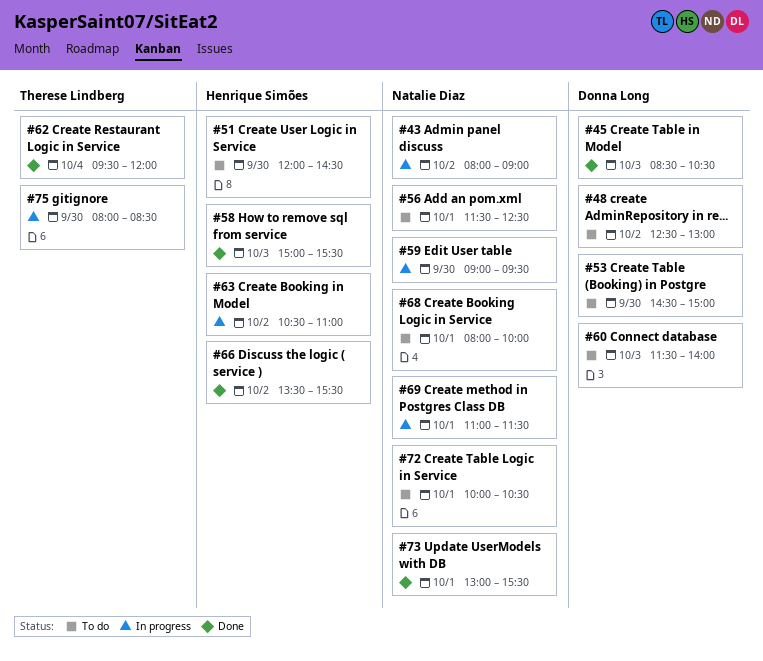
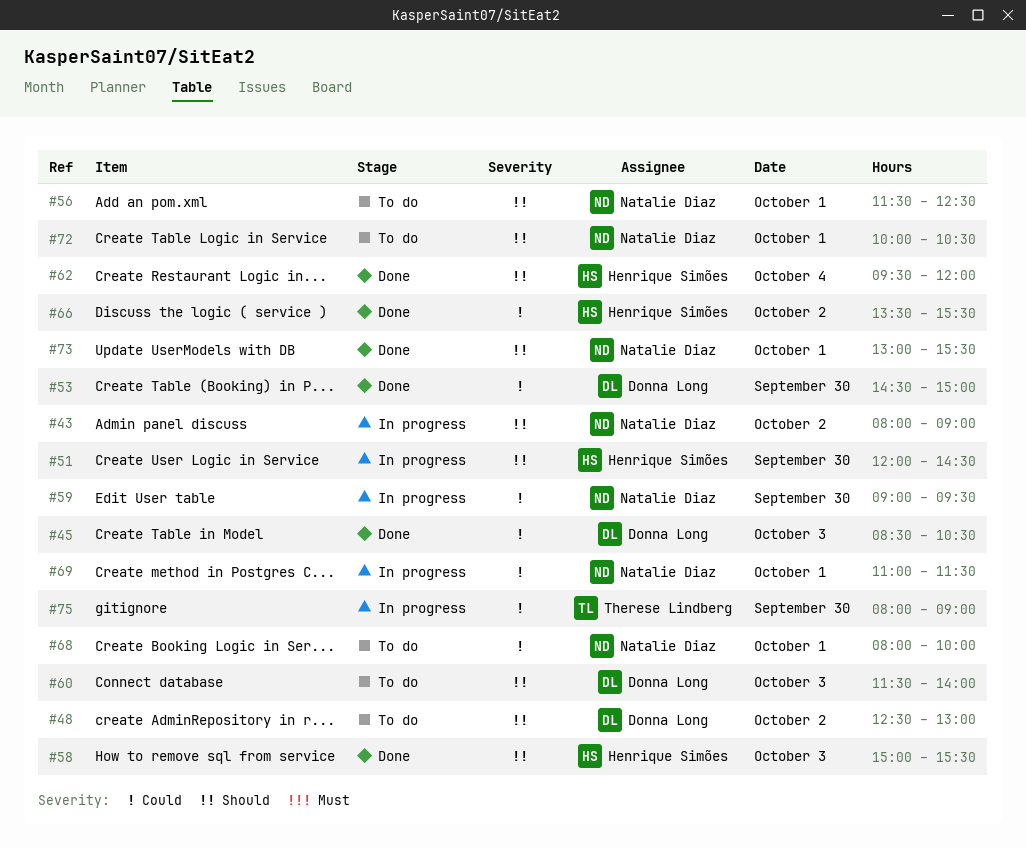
#51, status: To do -> In progress
#53, status: To do -> Done
#62, owner: Therese Lindberg -> Henrique Simões
#63: present -> none
#75, ends: 08:30 -> 09:00

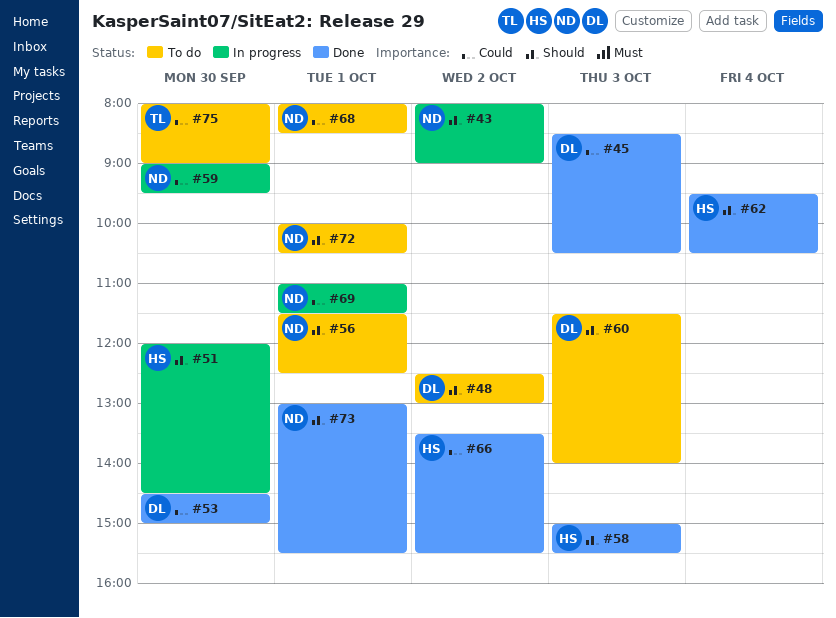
#62, ends: 12:00 -> 10:30
#68, ends: 10:00 -> 08:30
#75, status: In progress -> To do

